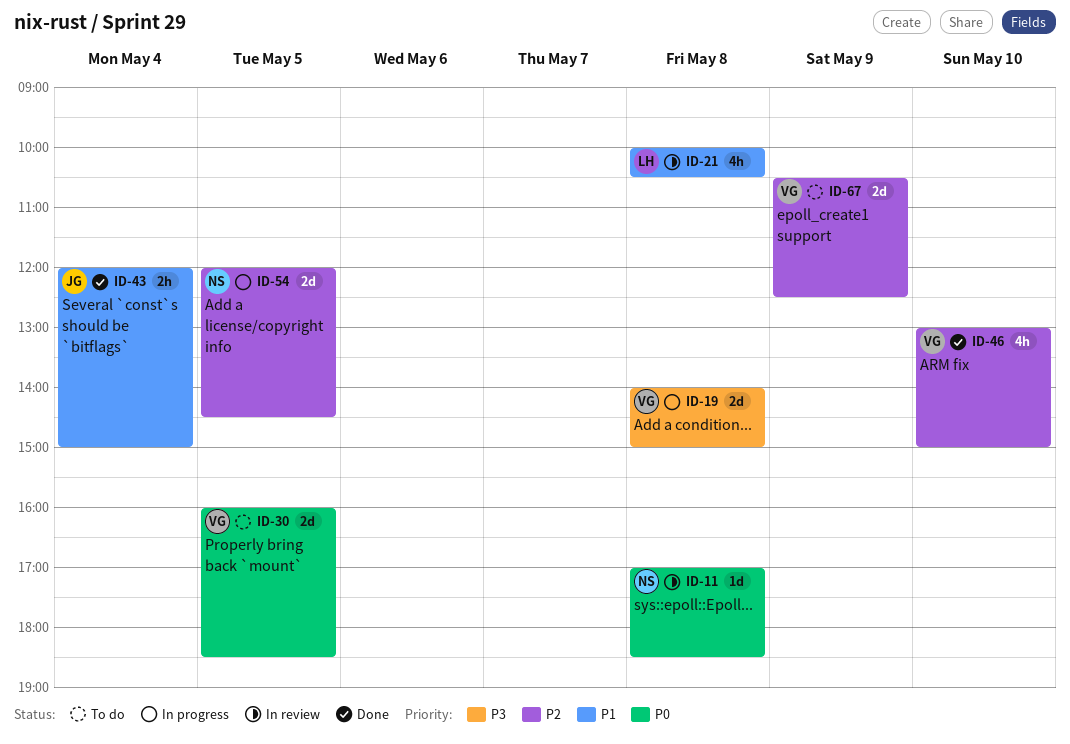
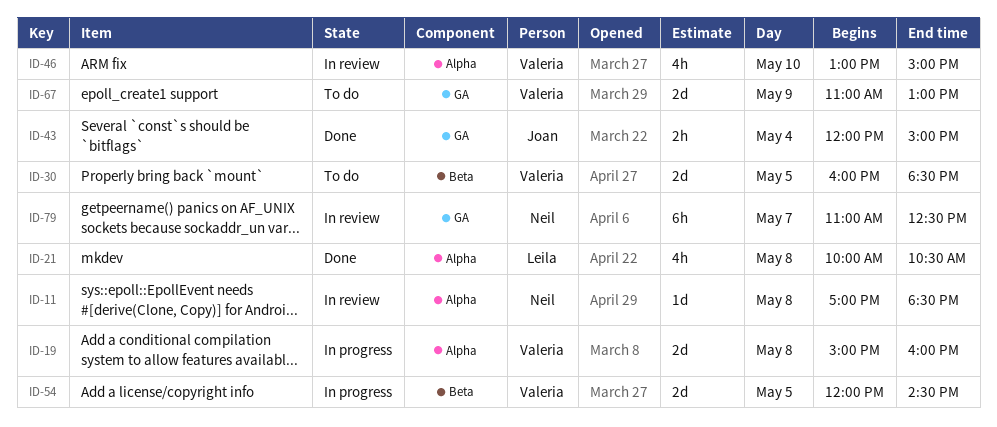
ID-19, begins: 14:00 -> 15:00
ID-19, ends: 15:00 -> 16:00
ID-21, status: In review -> Done
ID-46, status: Done -> In review
ID-54, owner: Neil -> Valeria
ID-67, begins: 10:30 -> 11:00
ID-67, ends: 12:30 -> 13:00
ID-79: none -> present

